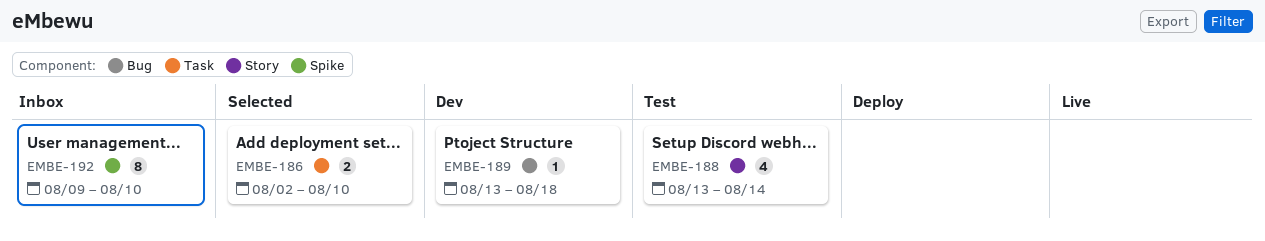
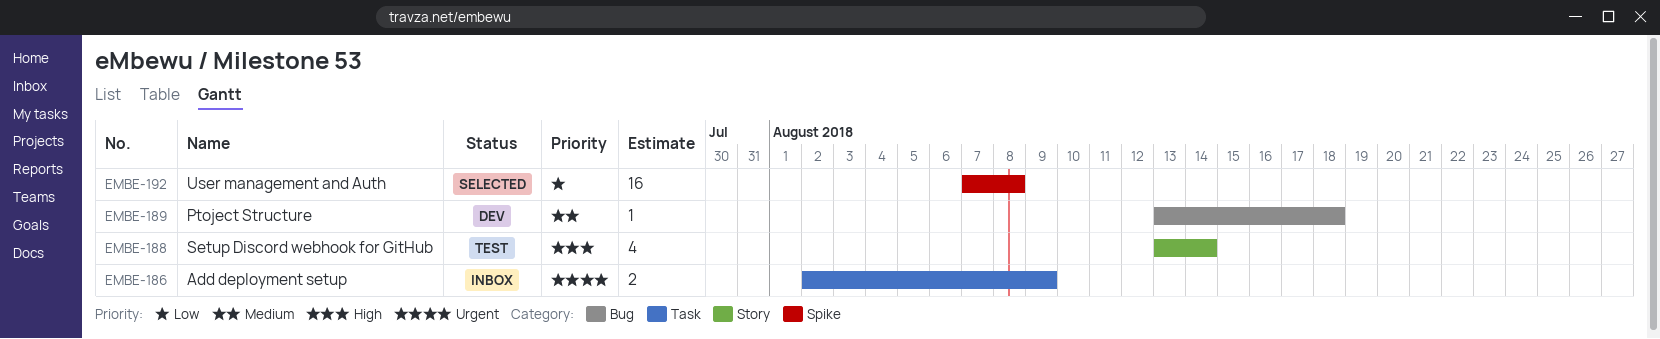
EMBE-186, status: Selected -> Inbox
EMBE-186, due: Aug 10 -> Aug 9
EMBE-192, status: Inbox -> Selected
EMBE-192, estimate: 8 -> 16
EMBE-192, start: Aug 9 -> Aug 7
EMBE-192, due: Aug 10 -> Aug 8

